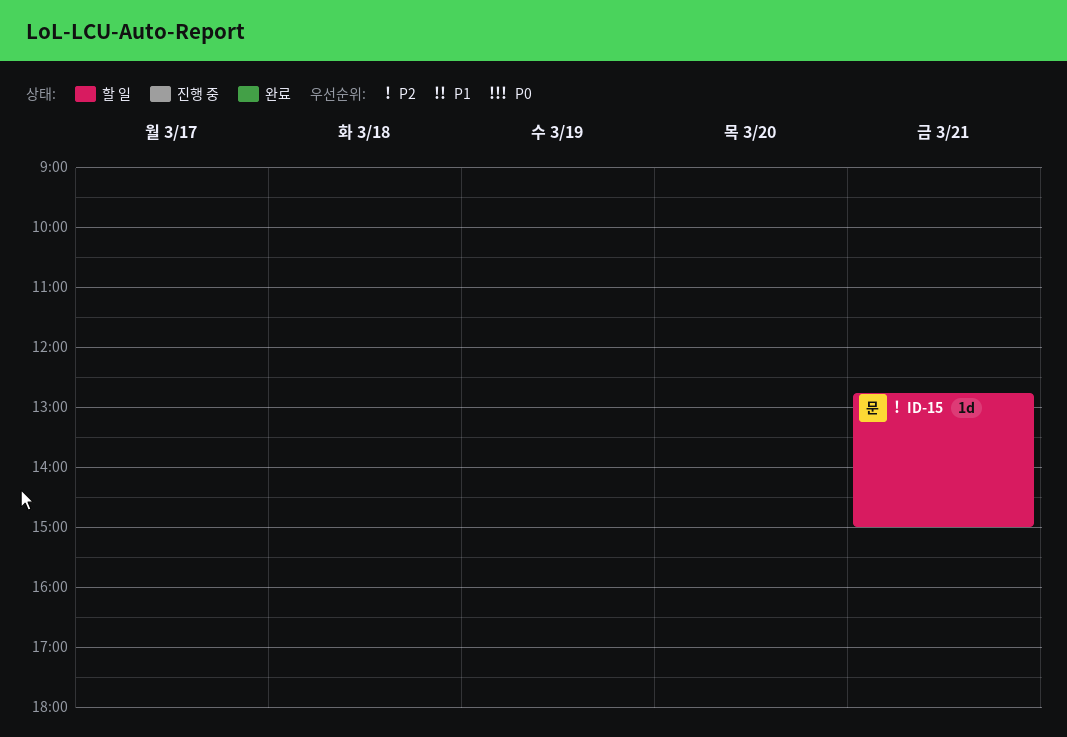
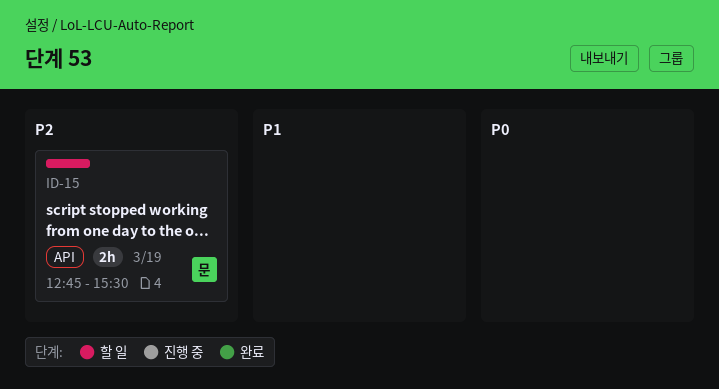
ID-15, estimate: 1d -> 2h
ID-15, day: Mar 21 -> Mar 19
ID-15, ends: 15:00 -> 15:30

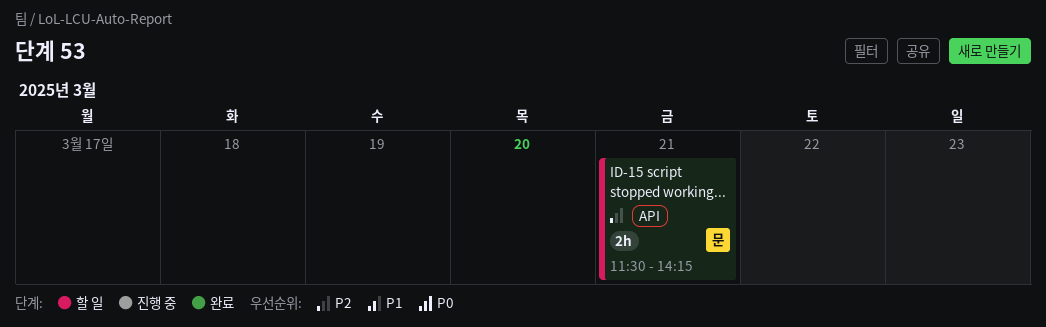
ID-15, day: Mar 19 -> Mar 21
ID-15, begins: 12:45 -> 11:30
ID-15, ends: 15:30 -> 14:15

